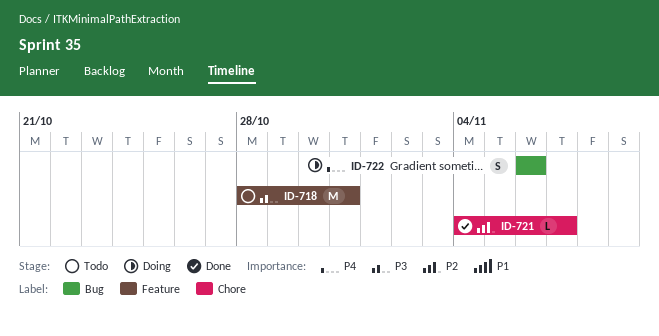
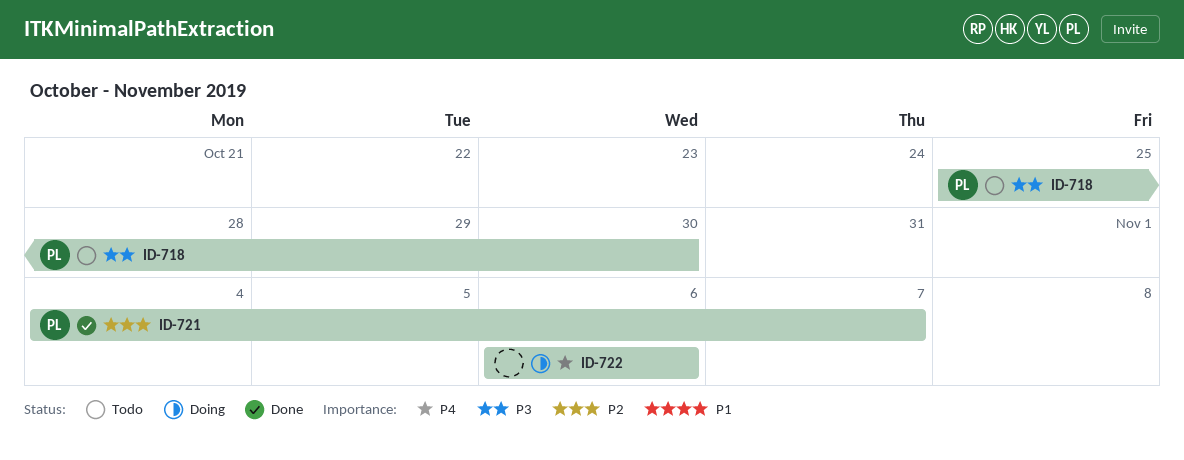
ID-718, start: Oct 28 -> Oct 25
ID-718, due: Oct 31 -> Oct 30

